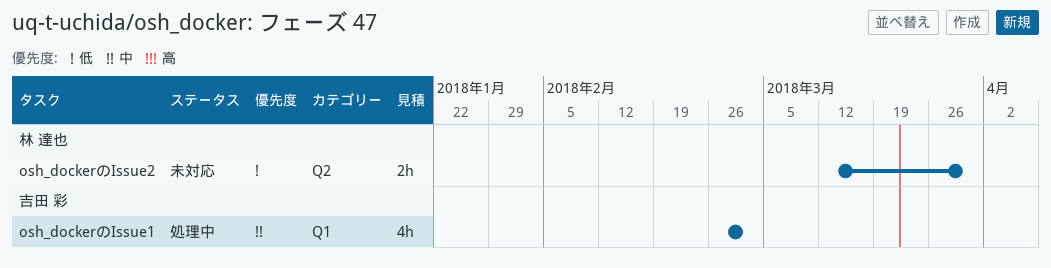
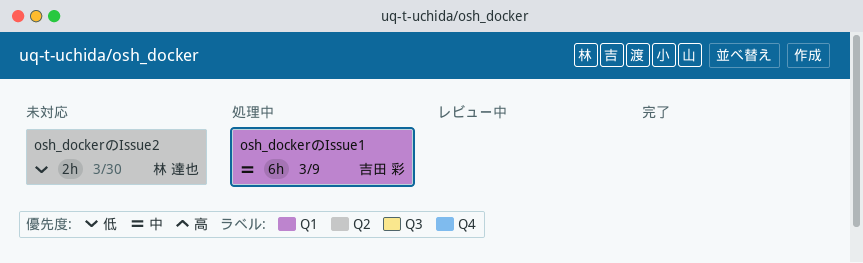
osh_dockerのIssue1, estimate: 4h -> 6h
osh_dockerのIssue1, due: Mar 2 -> Mar 9

